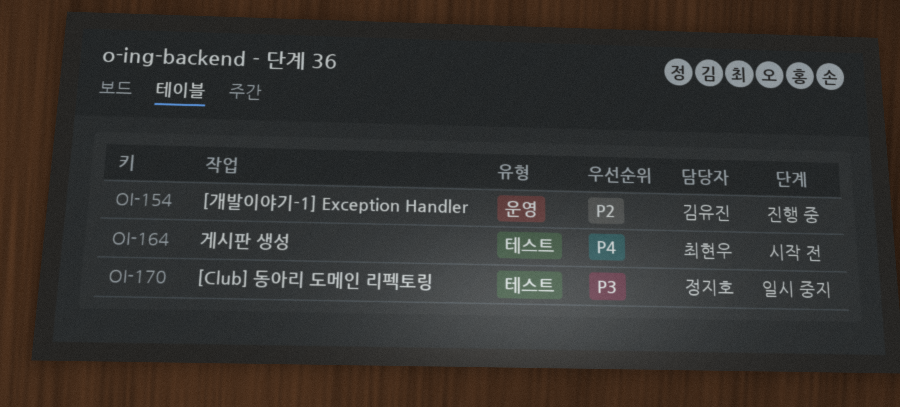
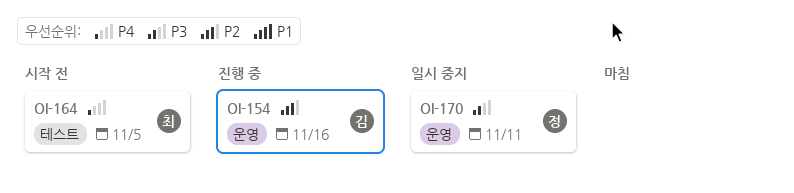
OI-170, label: 테스트 -> 운영

